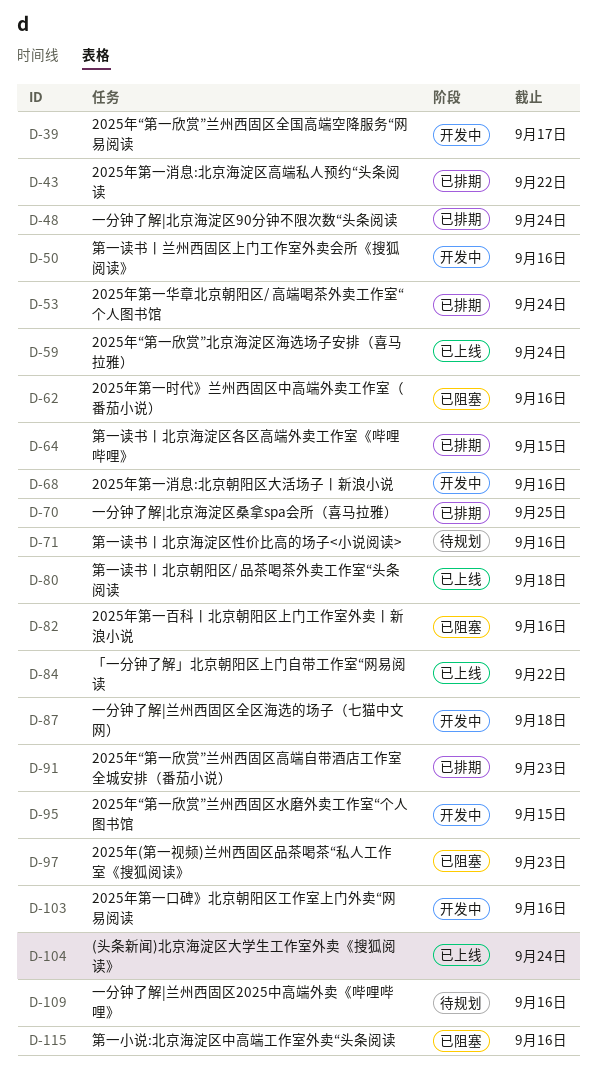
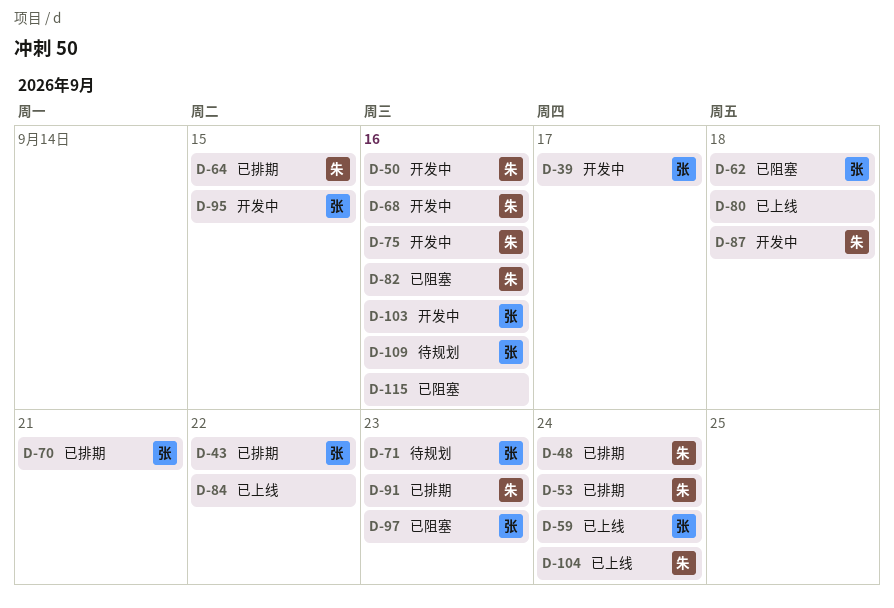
D-62, due: Sep 16 -> Sep 18
D-70, due: Sep 25 -> Sep 21
D-71, due: Sep 16 -> Sep 23
D-75: none -> present

